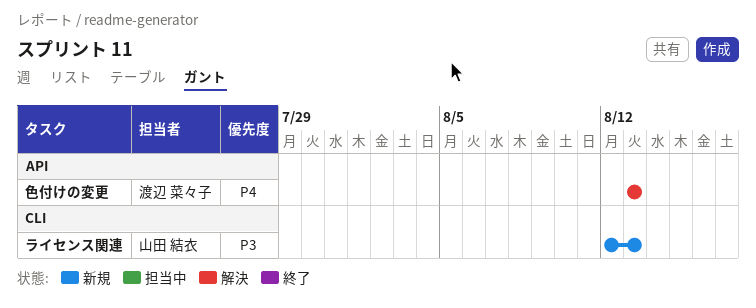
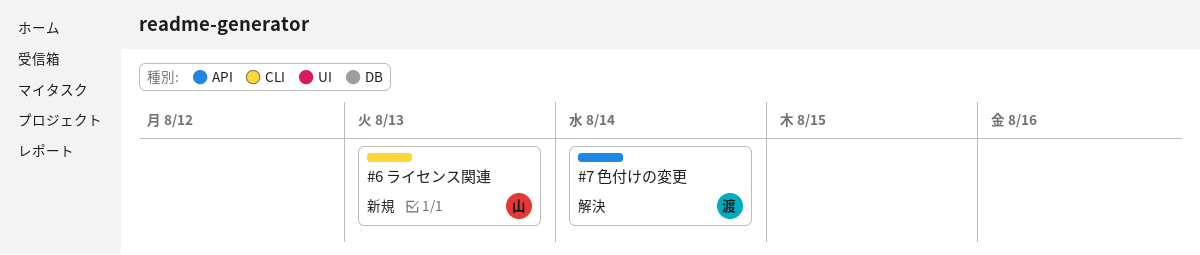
色付けの変更, due: Aug 13 -> Aug 14

